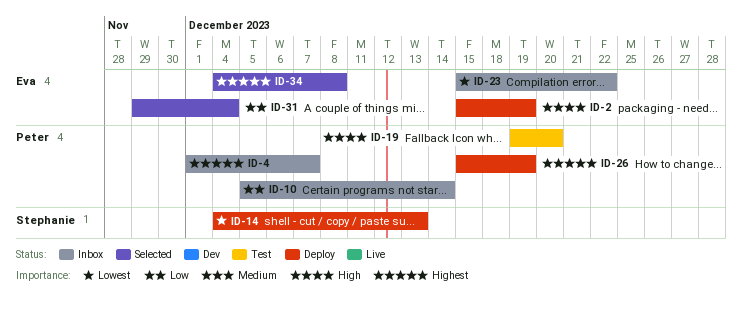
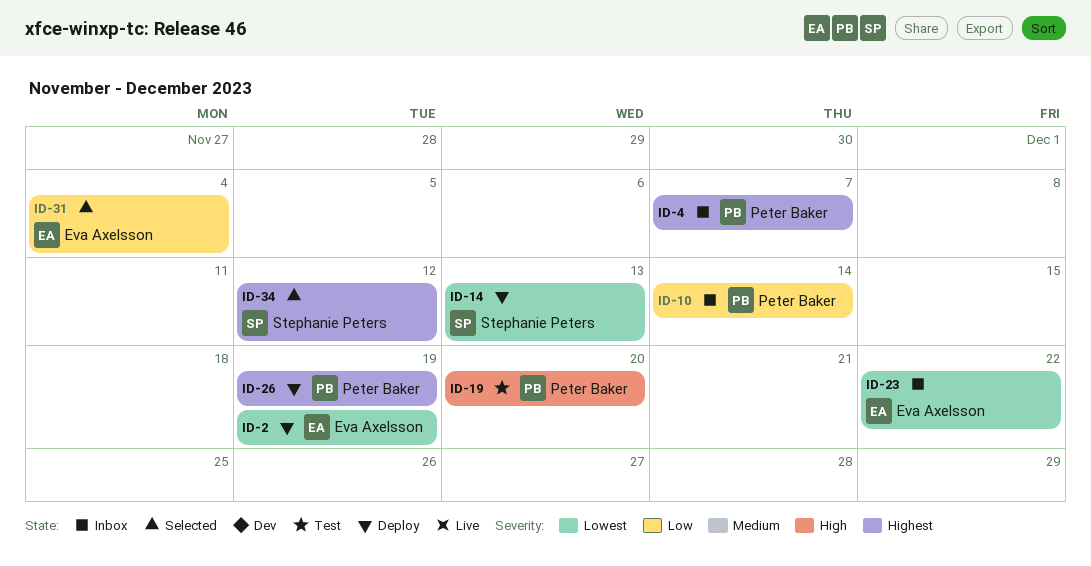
ID-2, priority: High -> Lowest
ID-34, owner: Eva Axelsson -> Stephanie Peters
ID-34, due: Dec 8 -> Dec 12

